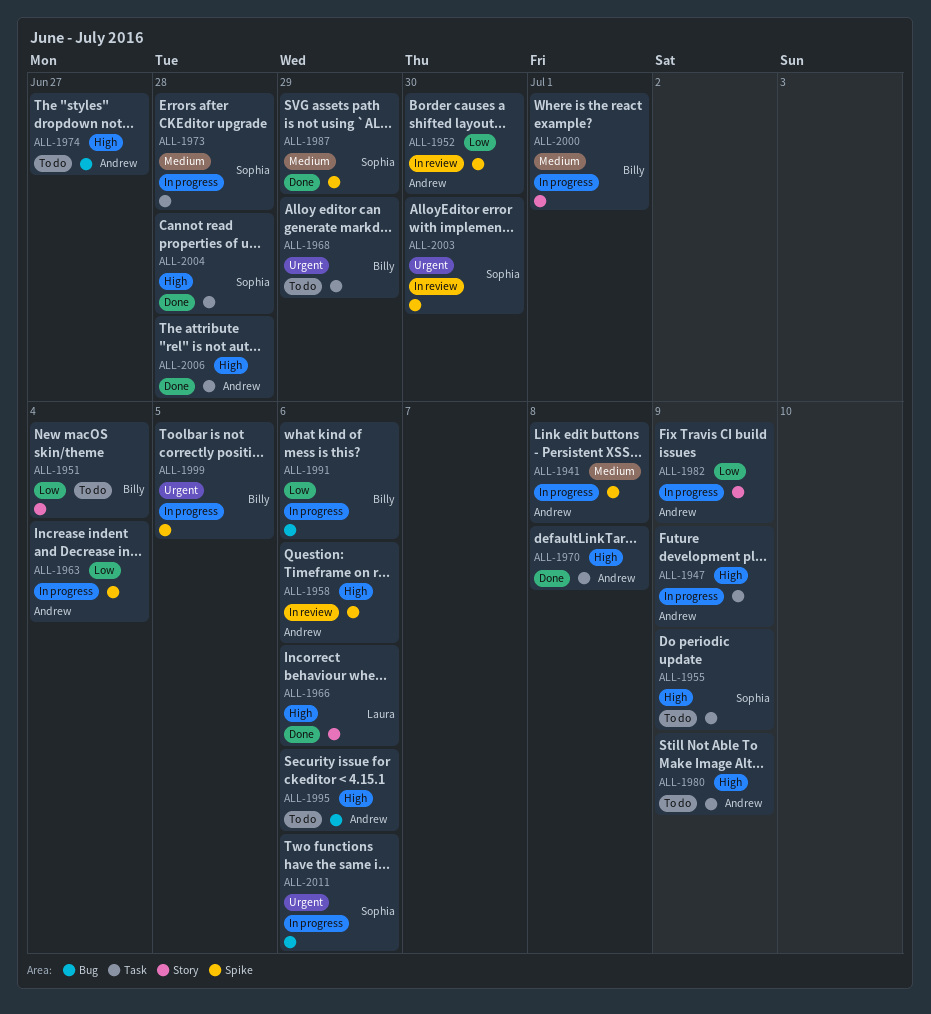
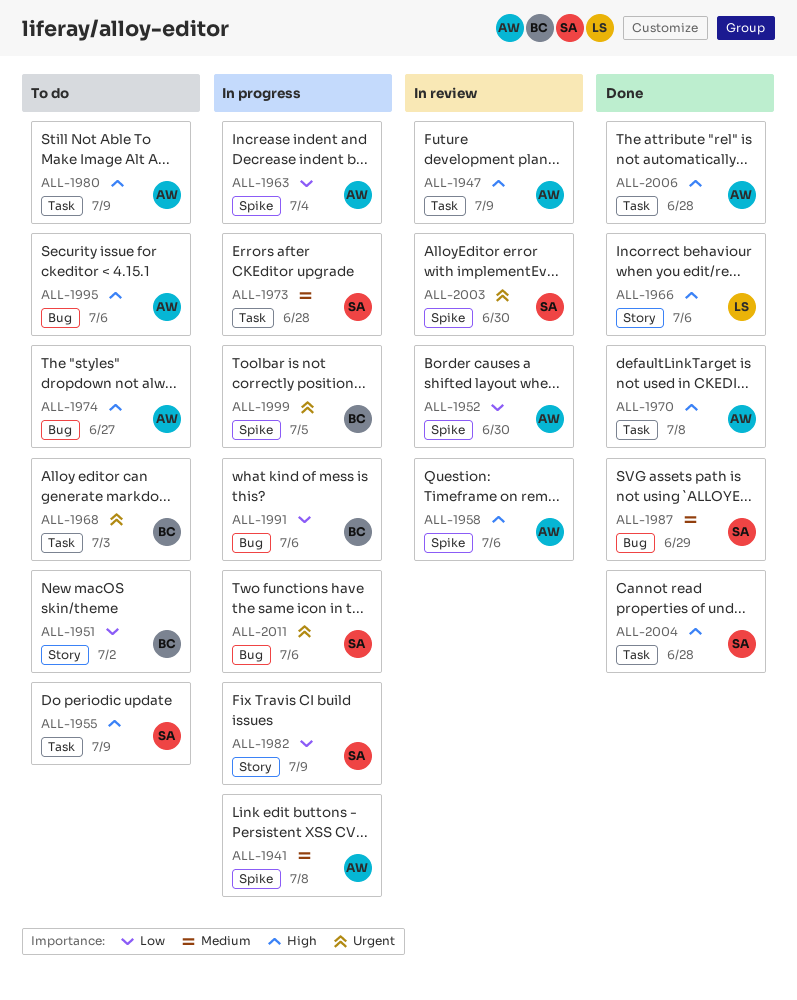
ALL-1947, status: In progress -> In review
ALL-1951, due: Jul 4 -> Jul 2
ALL-1968, due: Jun 29 -> Jul 3
ALL-1982, owner: Andrew -> Sophia
ALL-1987, label: Spike -> Bug
ALL-2000: present -> none

